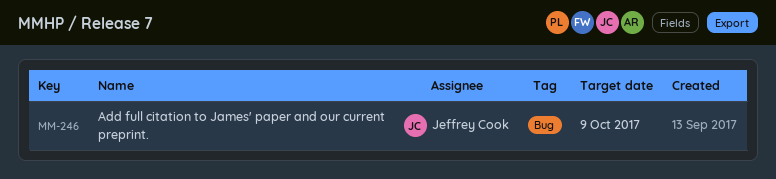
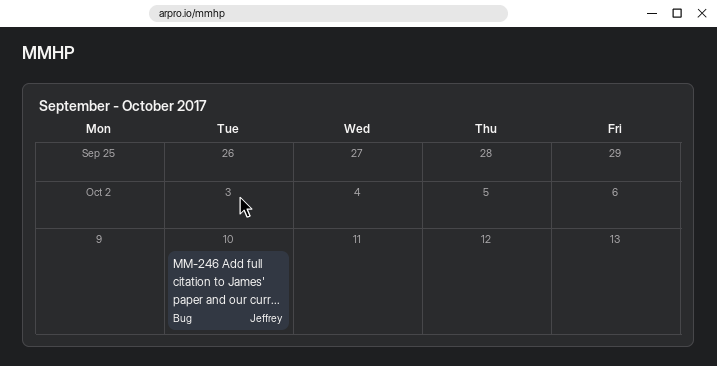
MM-246, due: Oct 9 -> Oct 10

